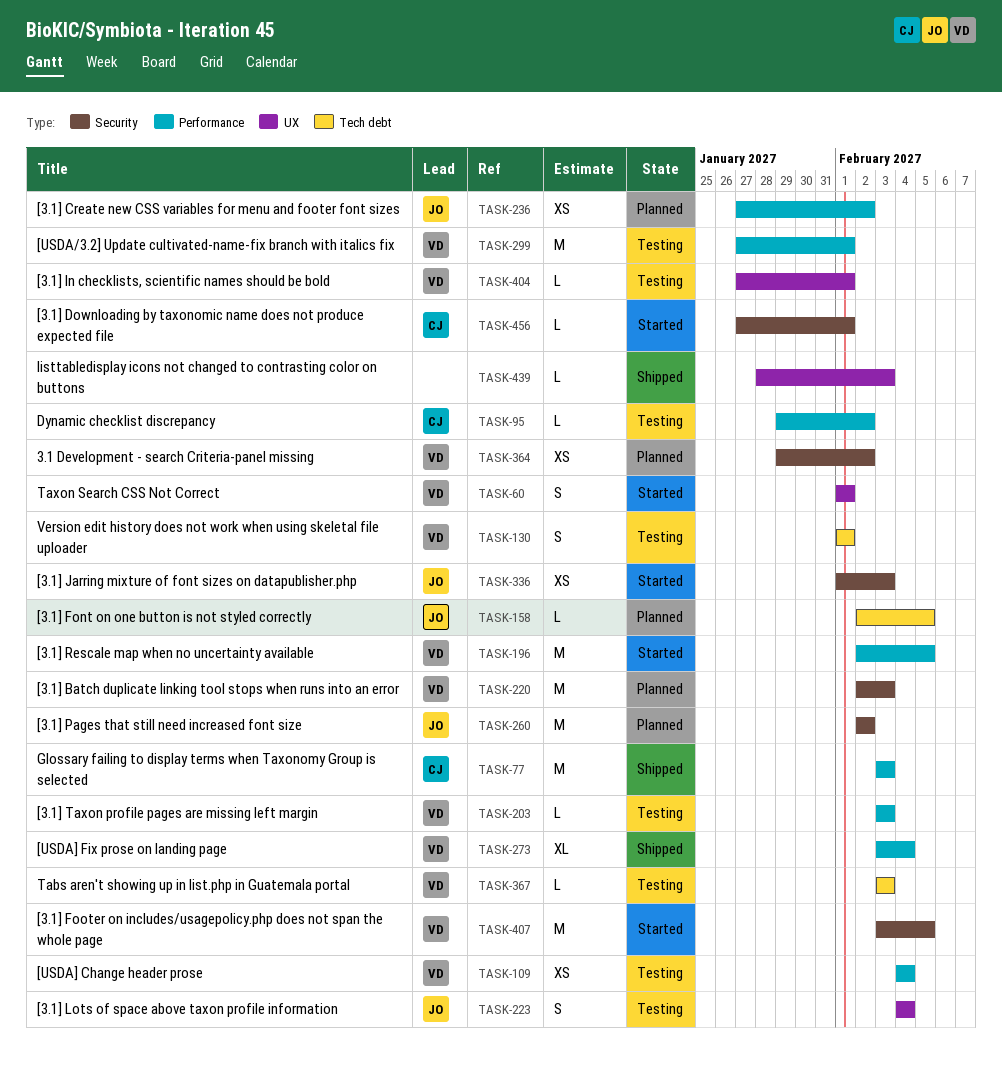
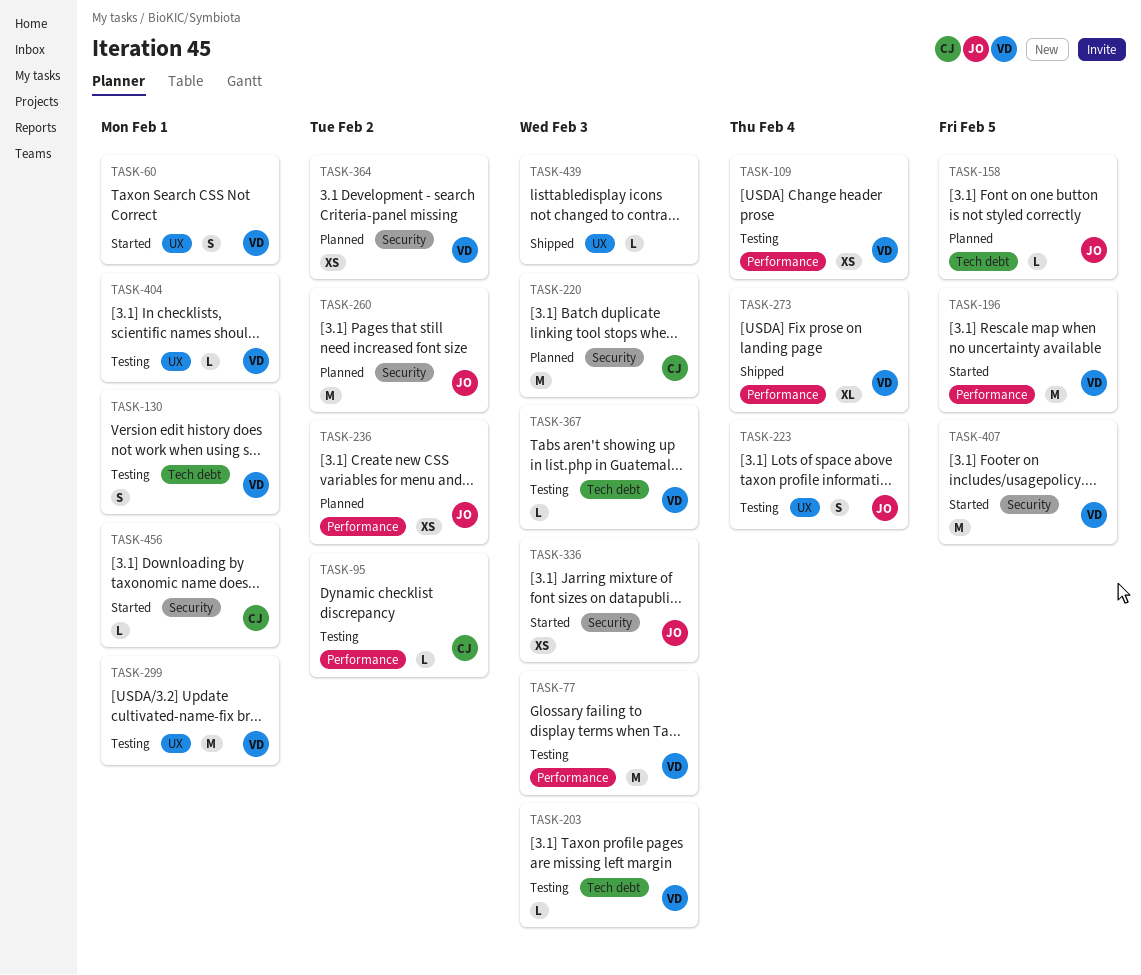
TASK-77, status: Shipped -> Testing
TASK-77, owner: CJ -> VD
TASK-203, label: Performance -> Tech debt
TASK-220, owner: VD -> CJ
TASK-299, label: Performance -> UX

